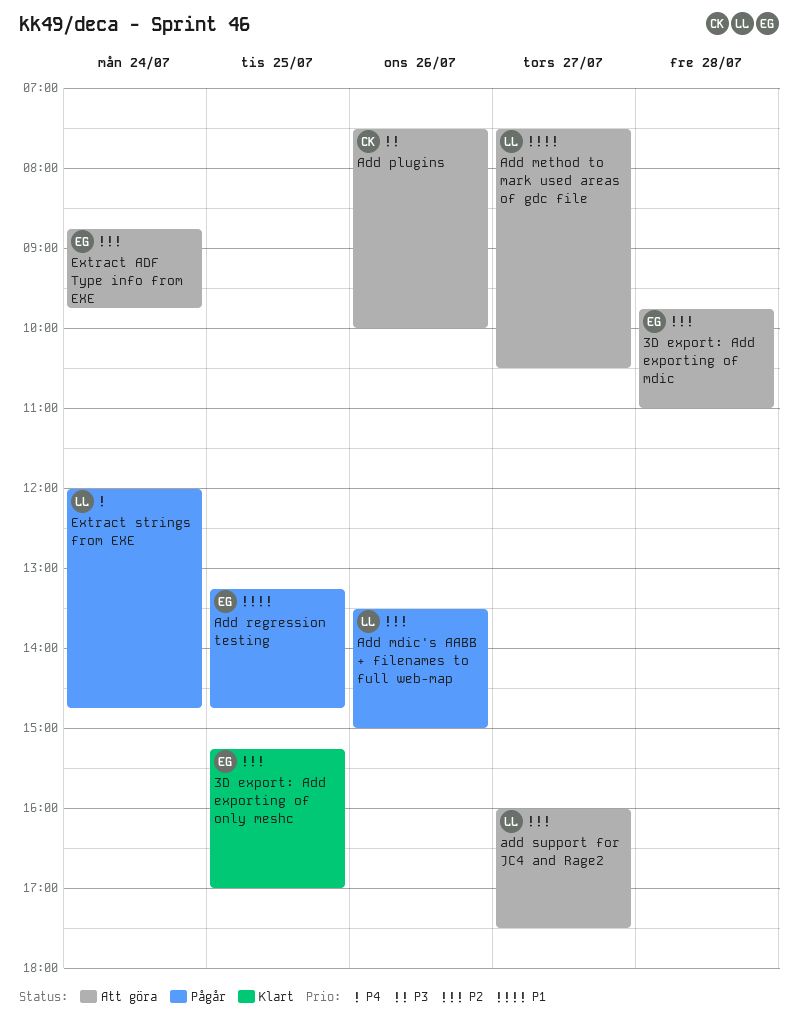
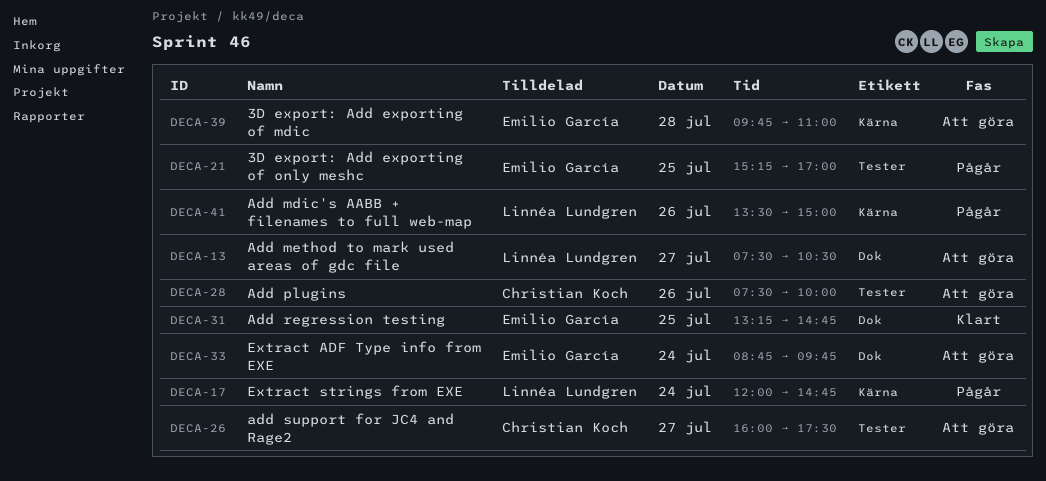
3D export: Add exporting of only meshc, status: Klart -> Pågår
Add regression testing, status: Pågår -> Klart
add support for JC4 and Rage2, owner: Linnéa Lundgren -> Christian Koch

